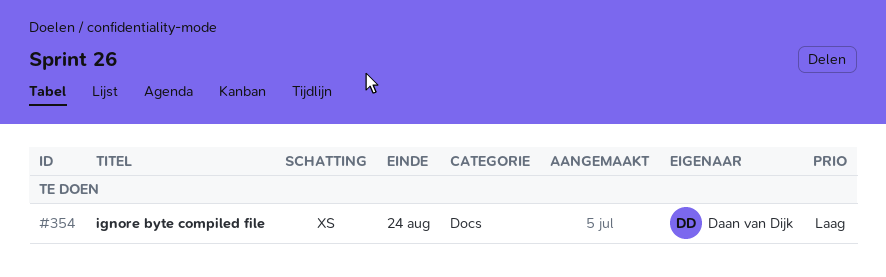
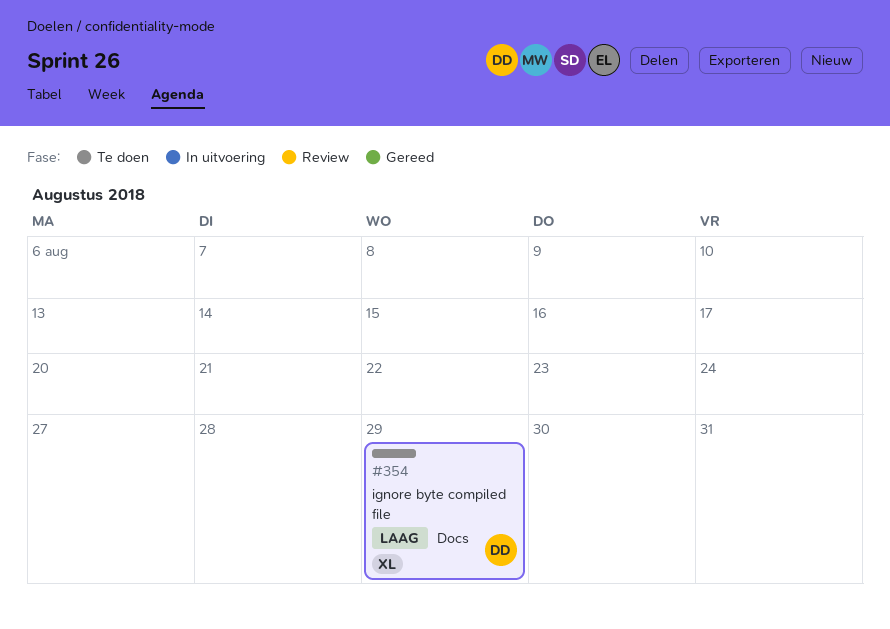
#354, estimate: XS -> XL
#354, due: Aug 24 -> Aug 29

